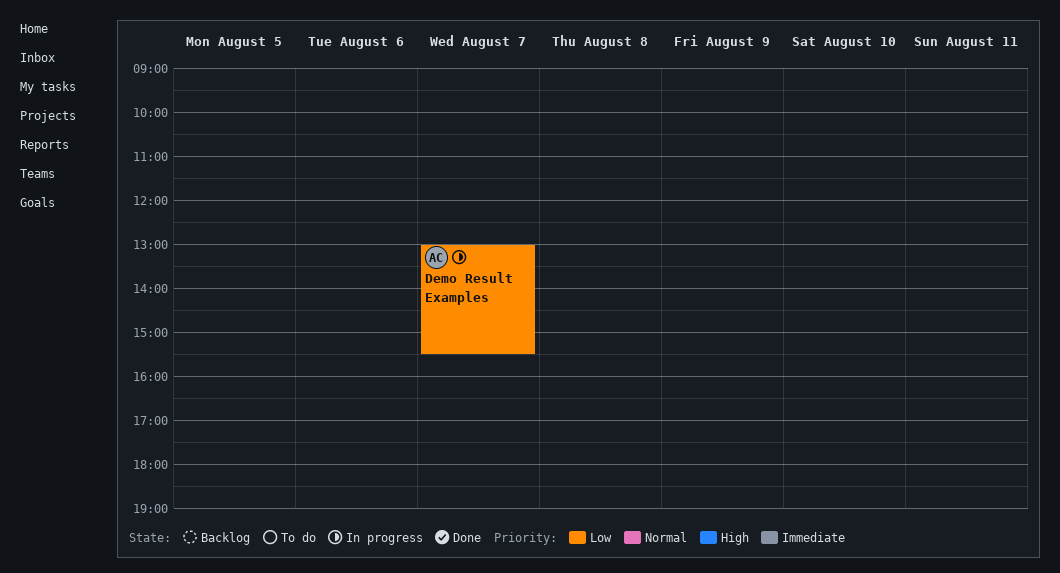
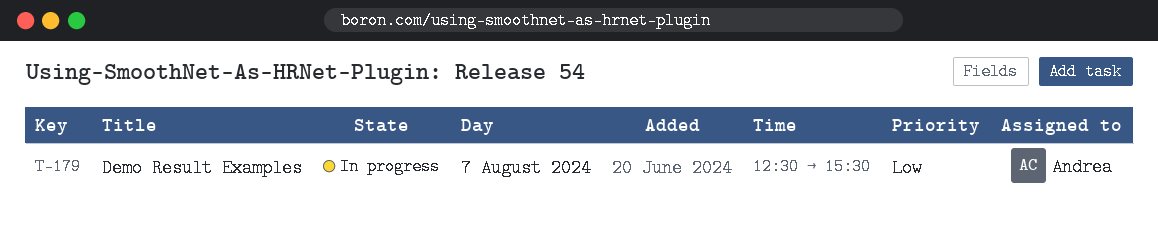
Demo Result Examples, begins: 13:00 -> 12:30

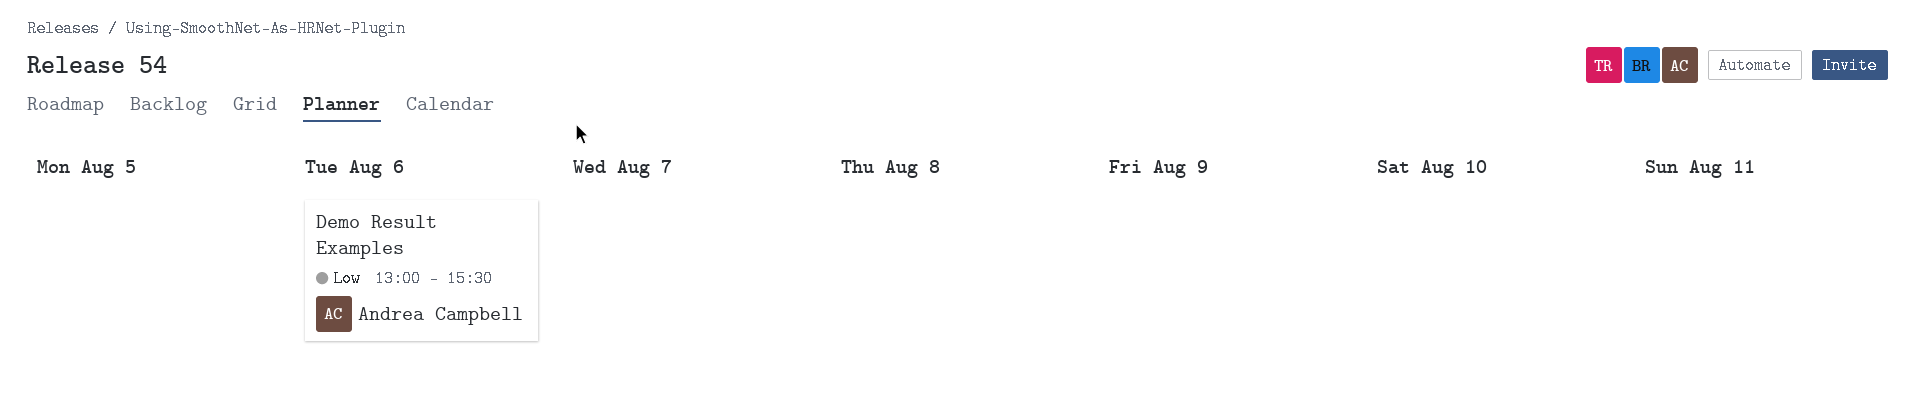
Demo Result Examples, day: Aug 7 -> Aug 6
Demo Result Examples, begins: 12:30 -> 13:00

